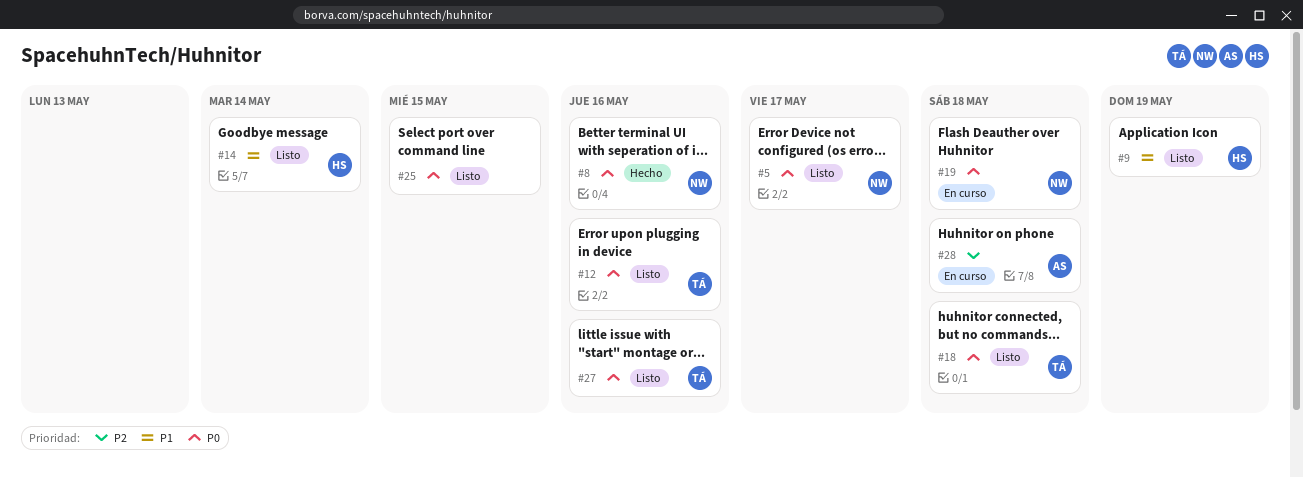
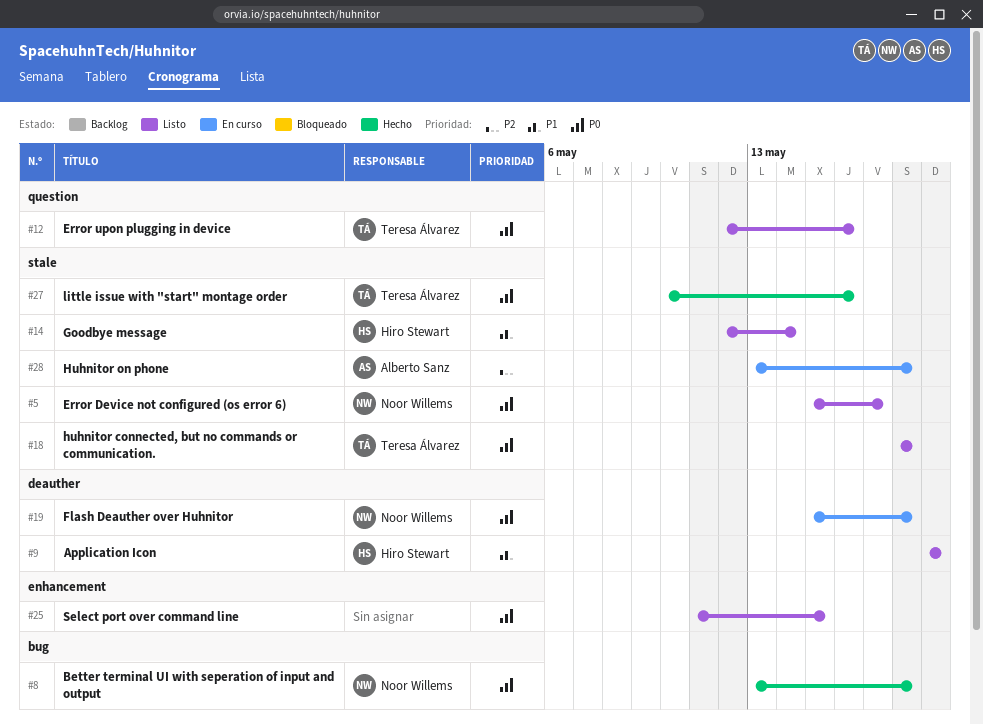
#8, due: May 16 -> May 18
#27, status: Listo -> Hecho

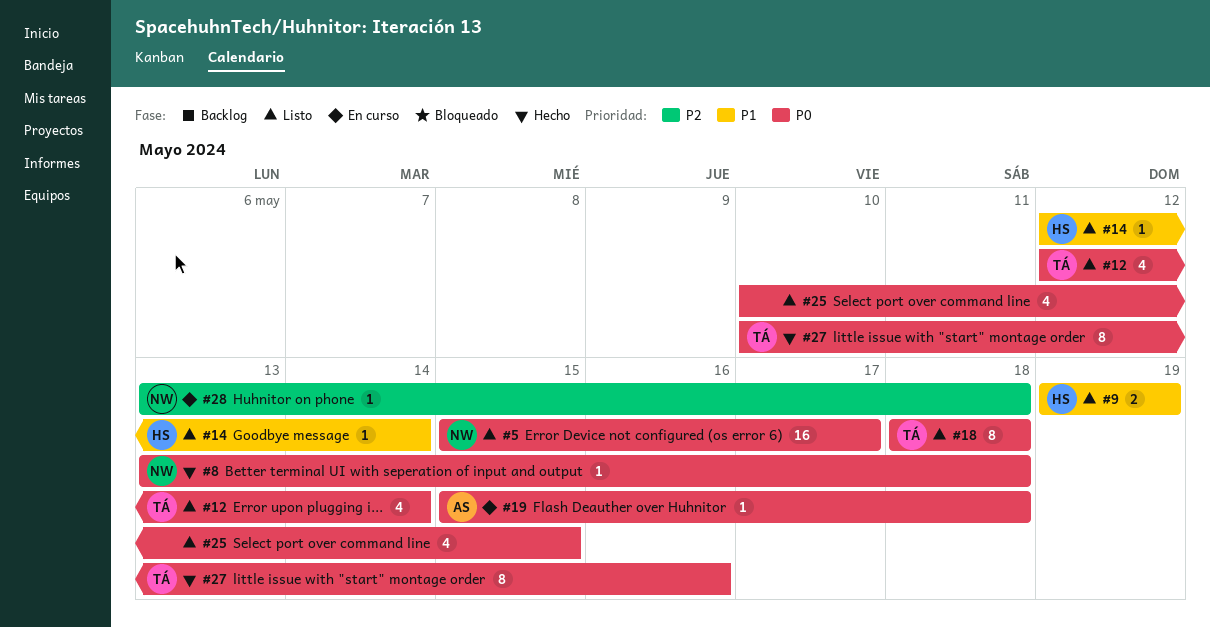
#12, due: May 16 -> May 14
#19, owner: Noor Willems -> Alberto Sanz
#25, start: May 11 -> May 10
#28, owner: Alberto Sanz -> Noor Willems

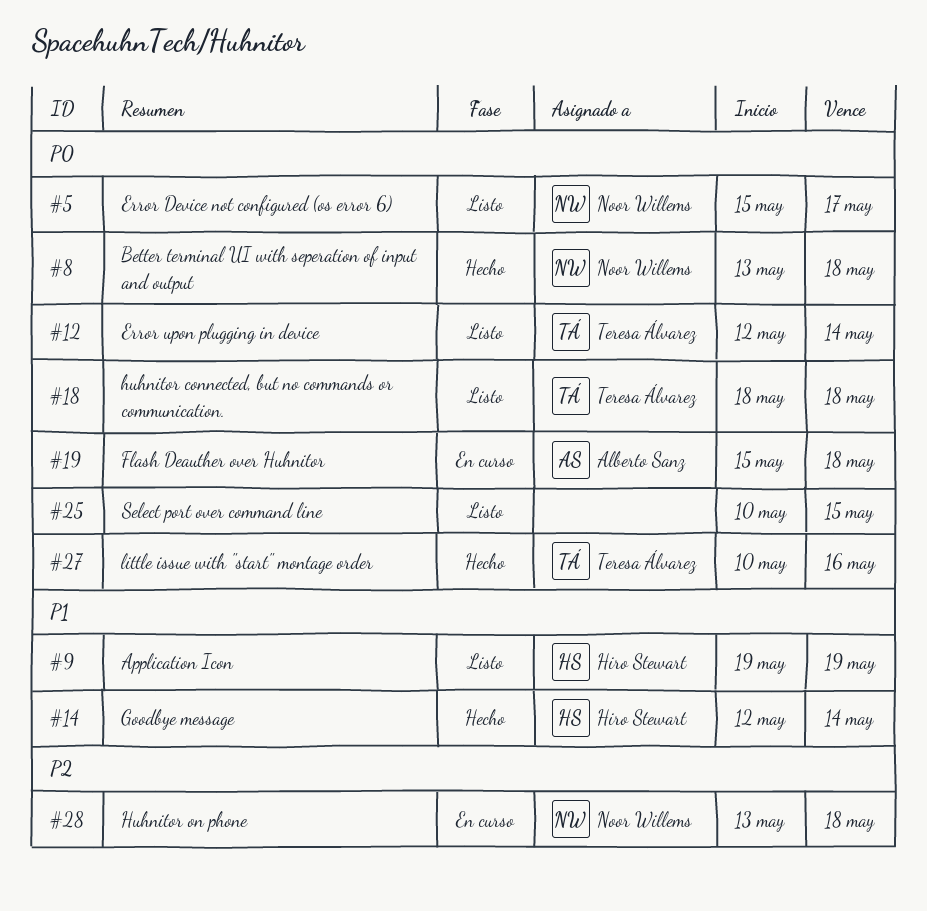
#14, status: Listo -> Hecho

